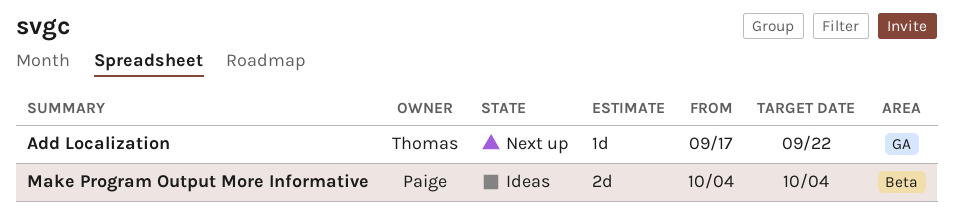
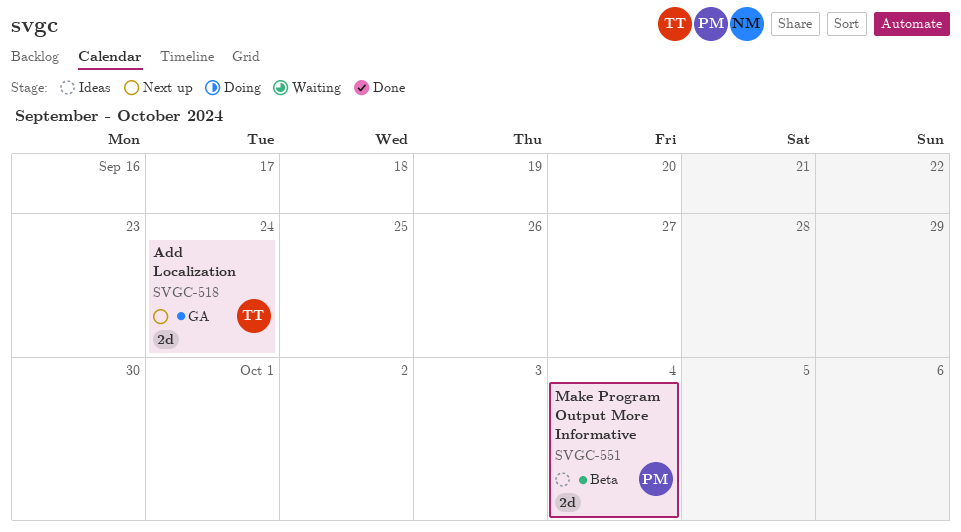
Add Localization, estimate: 1d -> 2d
Add Localization, due: Sep 22 -> Sep 24

